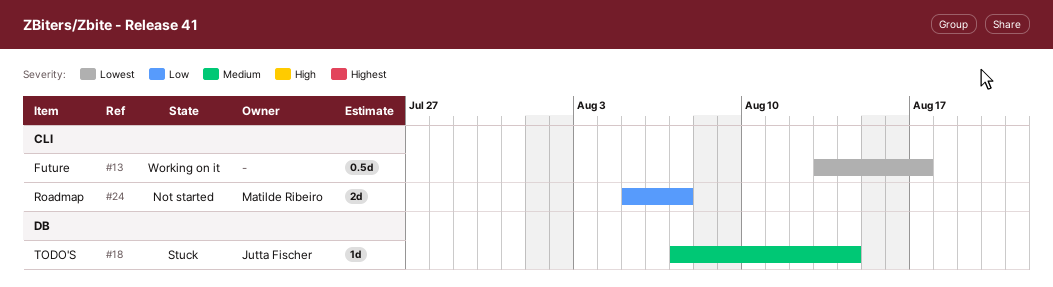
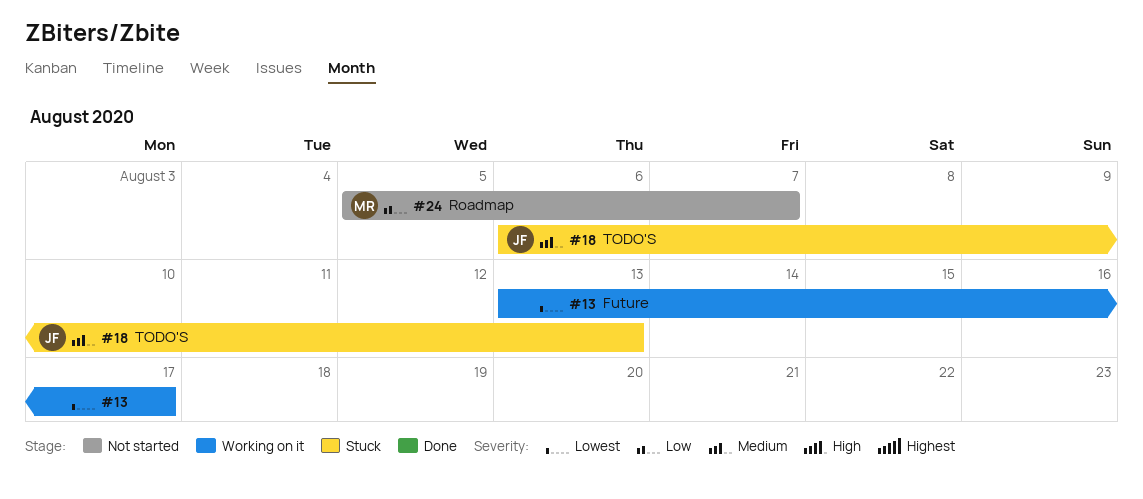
#18, start: Aug 7 -> Aug 6
#18, due: Aug 14 -> Aug 13

